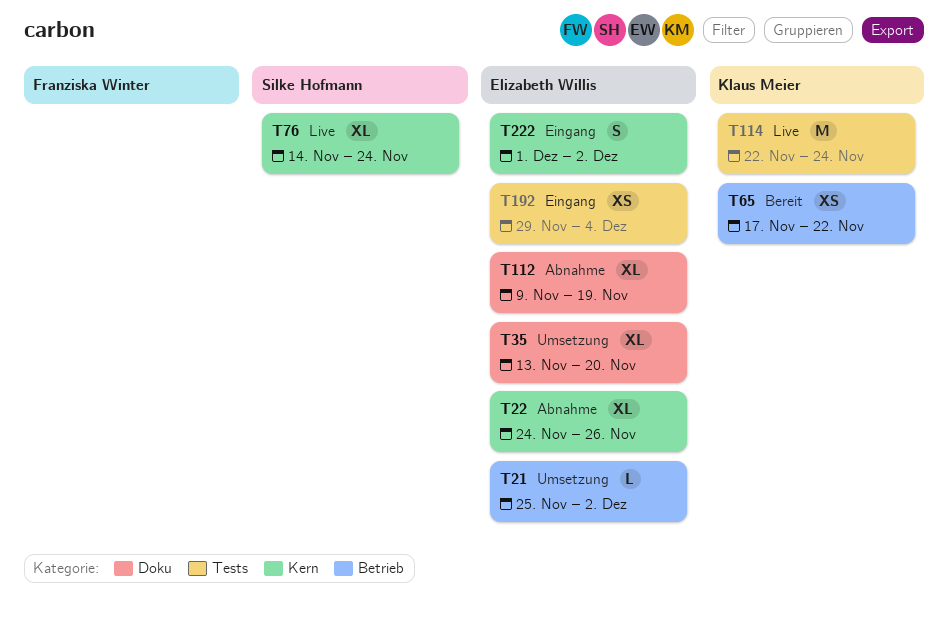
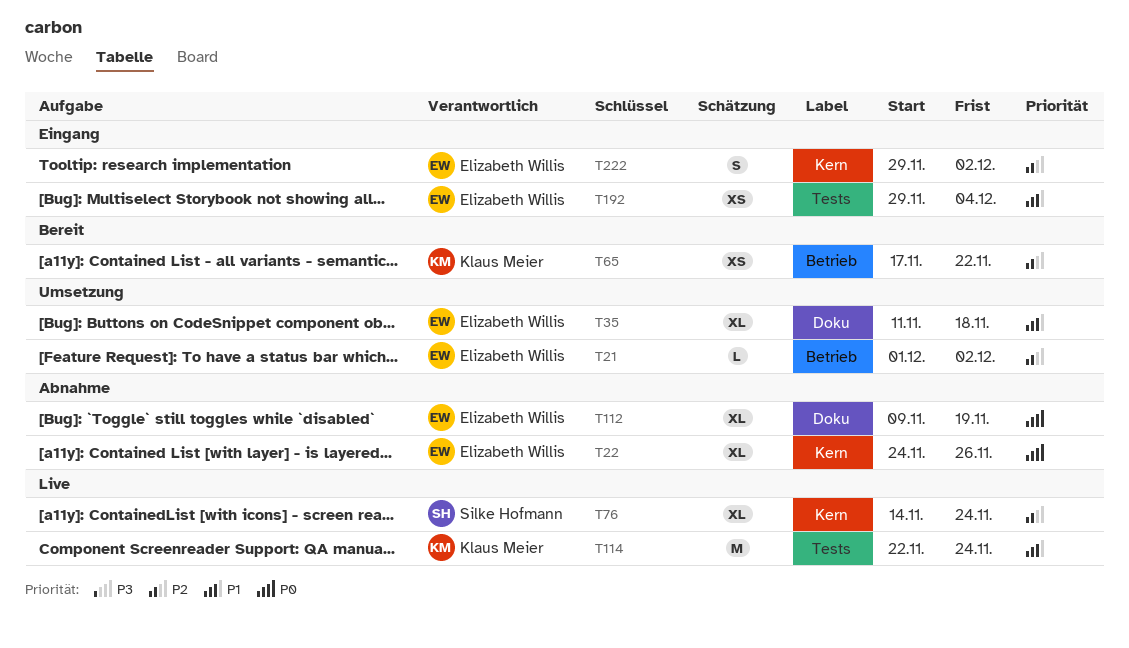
T21, start: Nov 25 -> Dec 1
T35, start: Nov 13 -> Nov 11
T35, due: Nov 20 -> Nov 18
T222, start: Dec 1 -> Nov 29

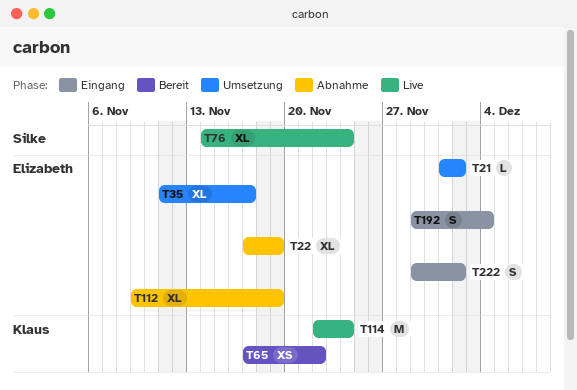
T22, start: Nov 24 -> Nov 17
T22, due: Nov 26 -> Nov 19
T35, due: Nov 18 -> Nov 17
T192, estimate: XS -> S

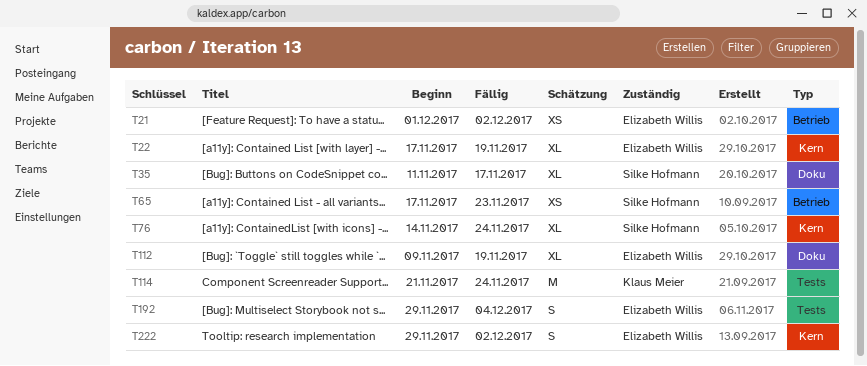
T21, estimate: L -> XS
T35, owner: Elizabeth Willis -> Silke Hofmann
T65, owner: Klaus Meier -> Silke Hofmann
T65, due: Nov 22 -> Nov 23
T114, start: Nov 22 -> Nov 21

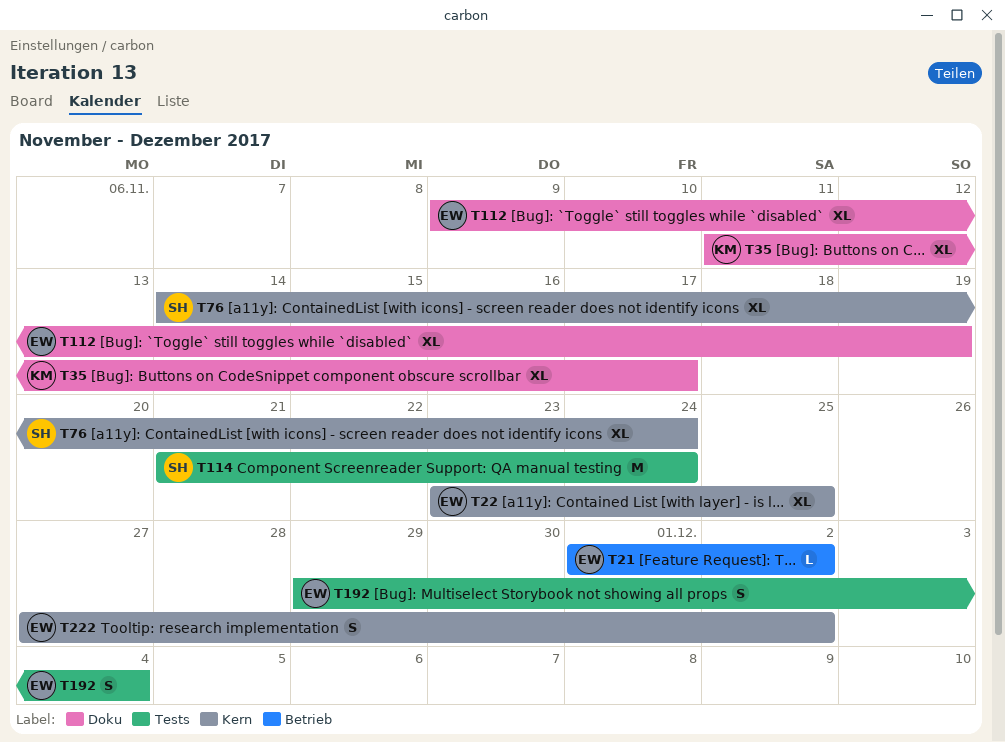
T21, estimate: XS -> L
T22, start: Nov 17 -> Nov 23
T22, due: Nov 19 -> Nov 25
T35, owner: Silke Hofmann -> Klaus Meier
T65: present -> none
T114, owner: Klaus Meier -> Silke Hofmann
T222, start: Nov 29 -> Nov 27

